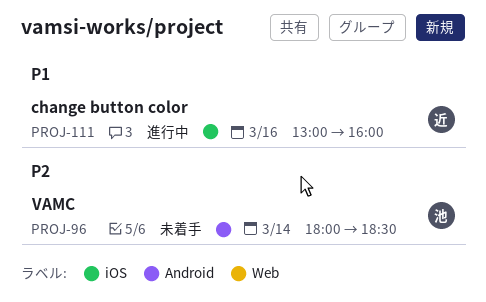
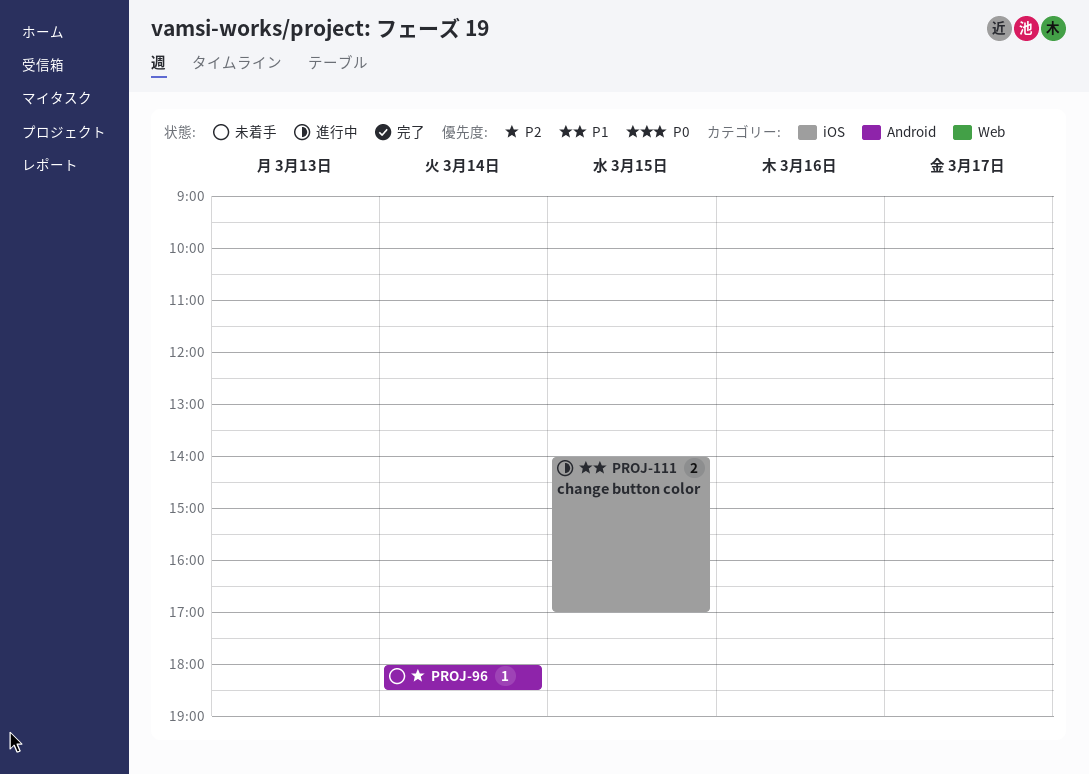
PROJ-111, day: Mar 16 -> Mar 15
PROJ-111, begins: 13:00 -> 14:00
PROJ-111, ends: 16:00 -> 17:00

